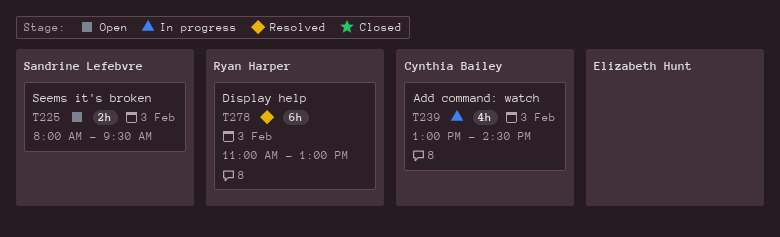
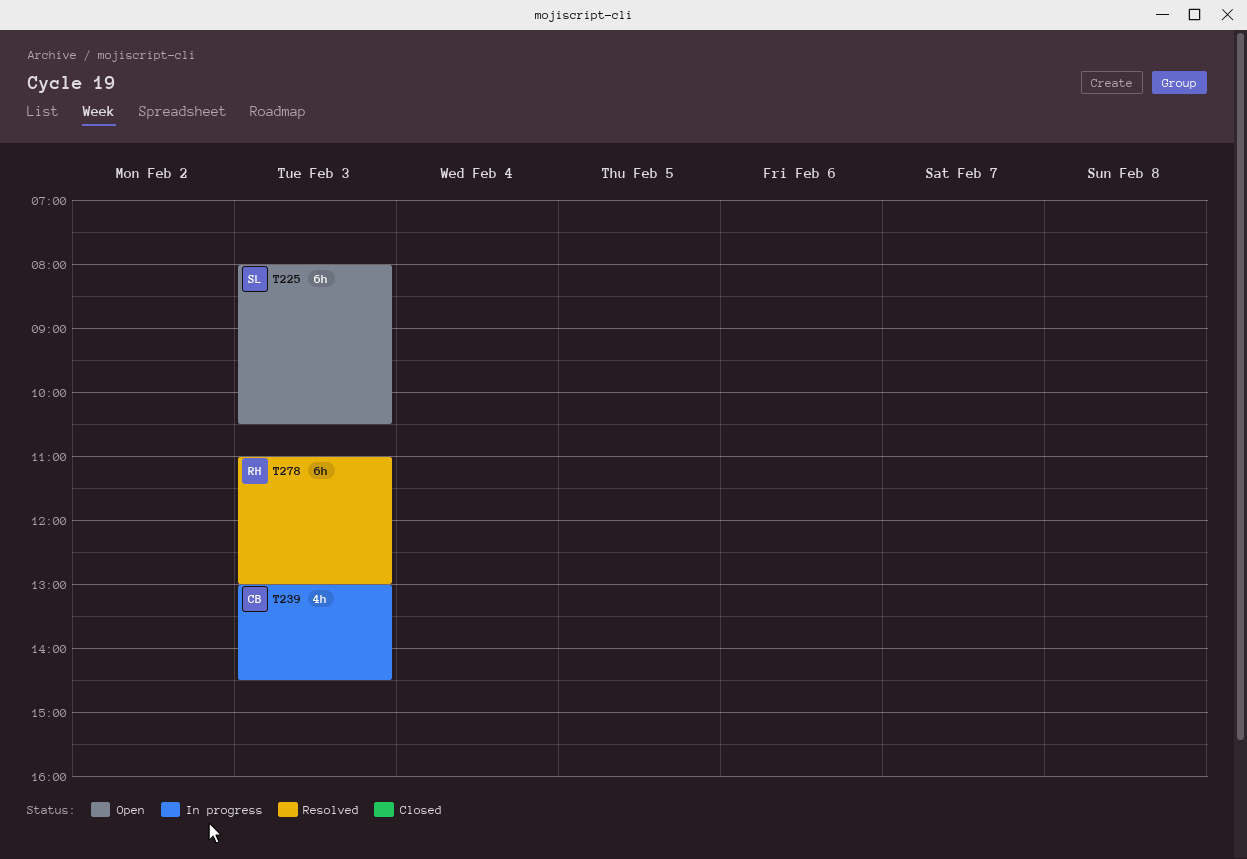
T225, estimate: 2h -> 6h
T225, ends: 09:30 -> 10:30

